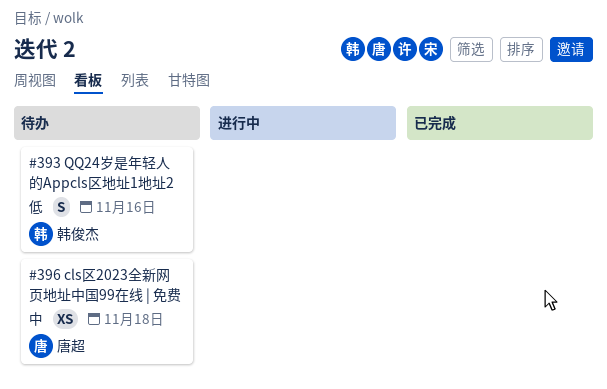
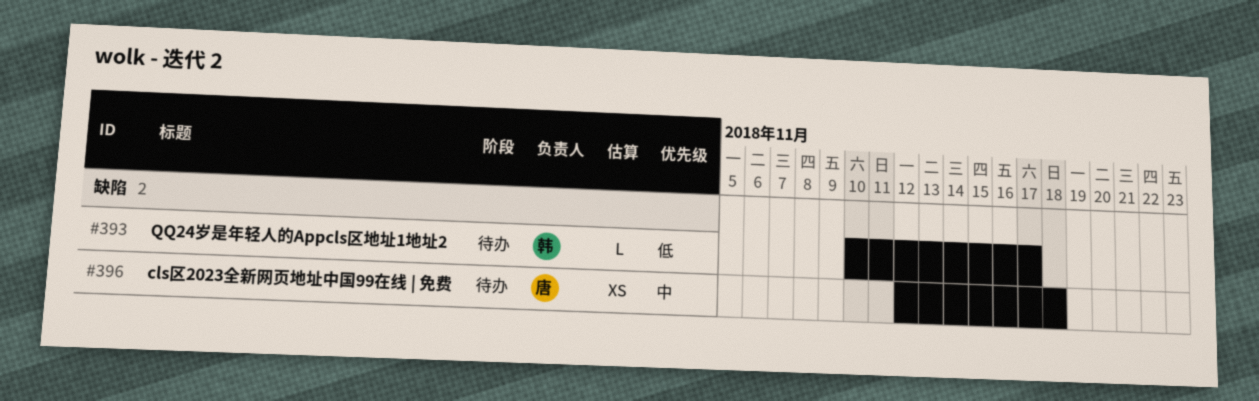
#393, estimate: S -> L
#393, due: Nov 16 -> Nov 17

